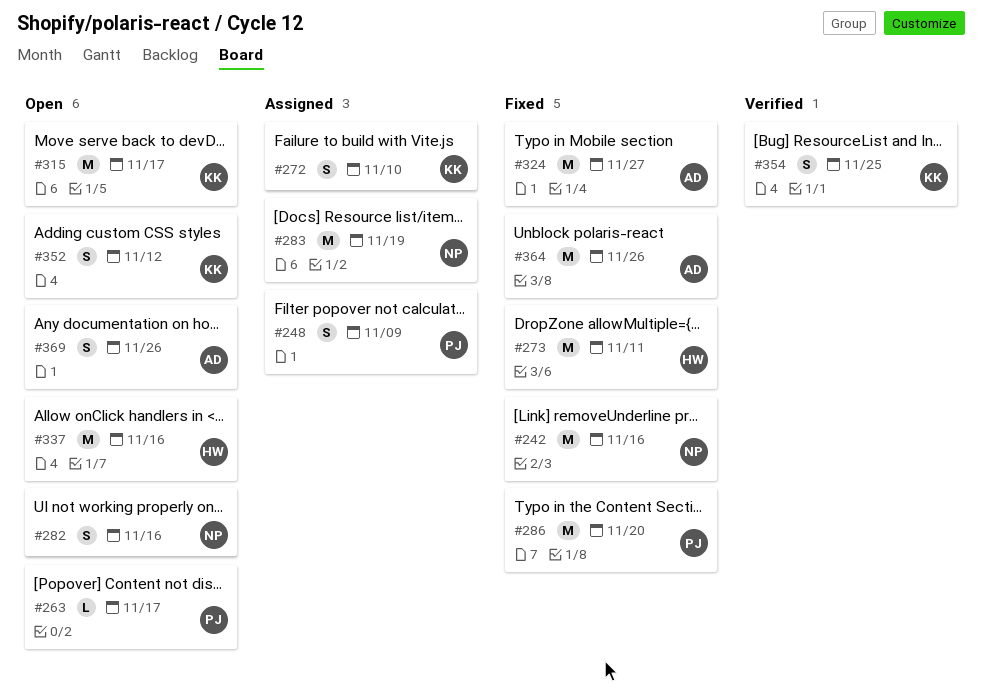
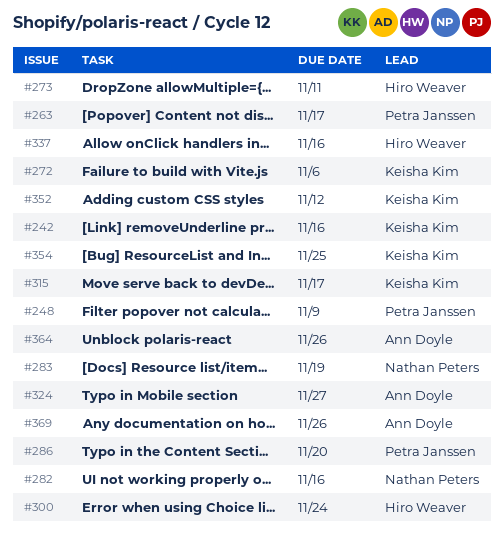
#242, owner: Nathan Peters -> Keisha Kim
#272, due: Nov 10 -> Nov 6
#300: none -> present

